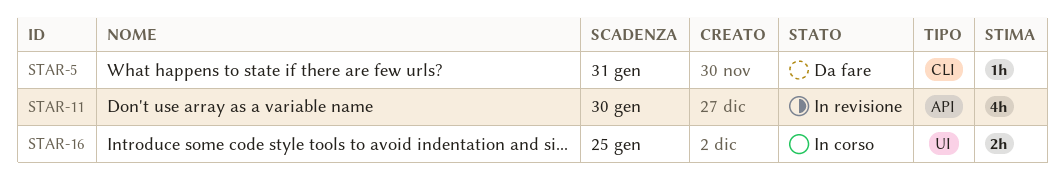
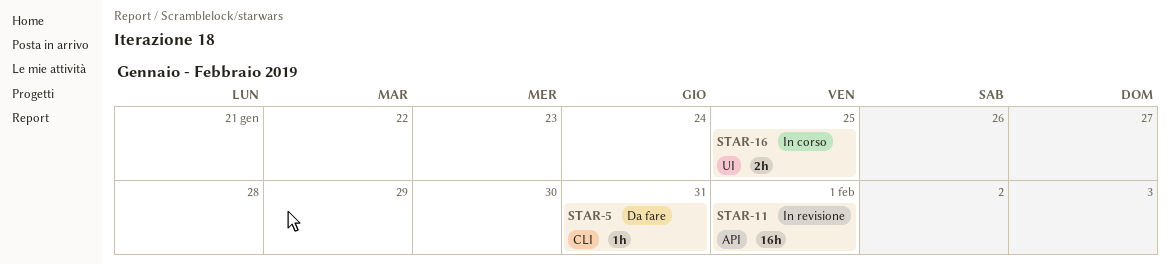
STAR-11, estimate: 4h -> 16h
STAR-11, due: Jan 30 -> Feb 1

